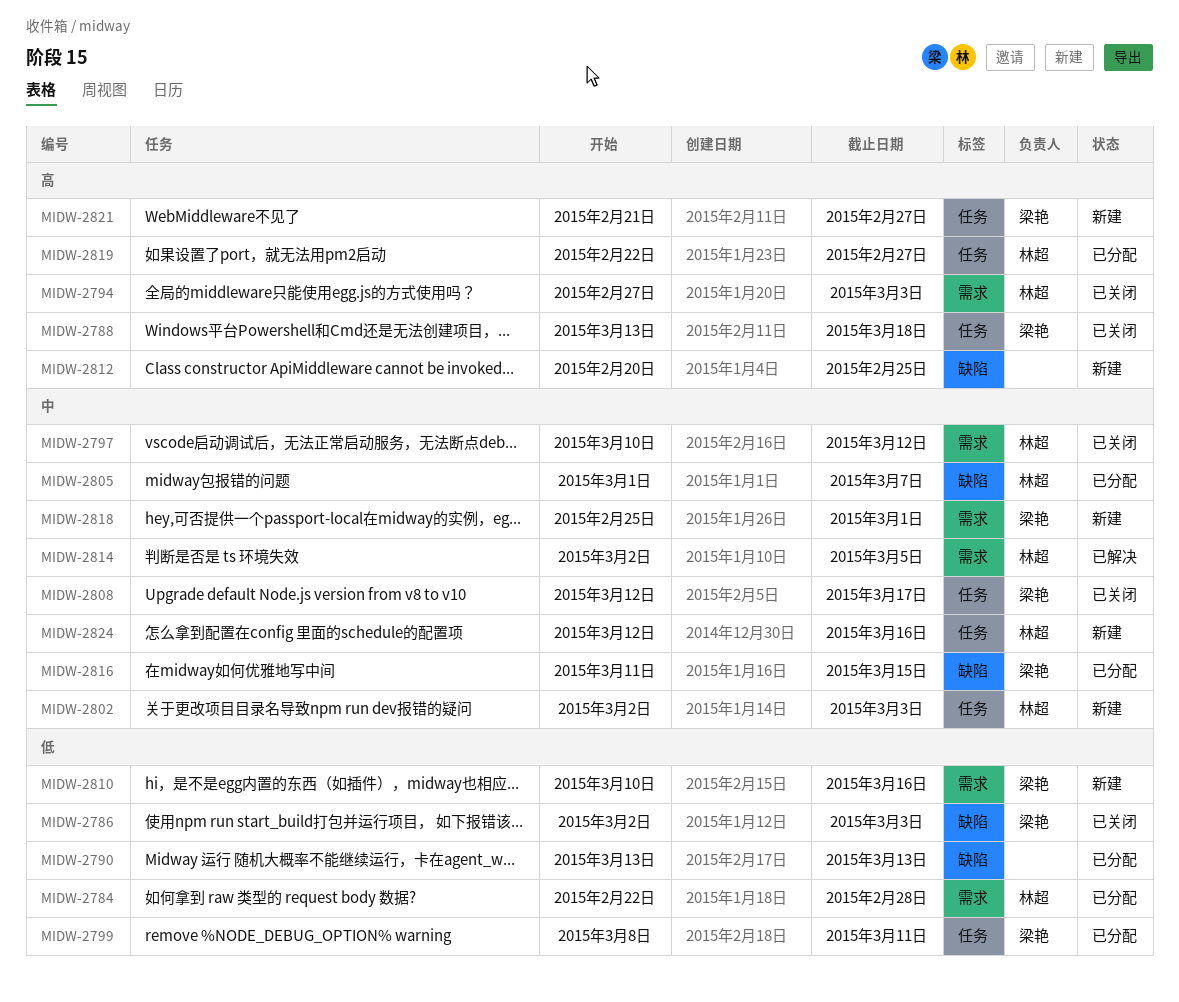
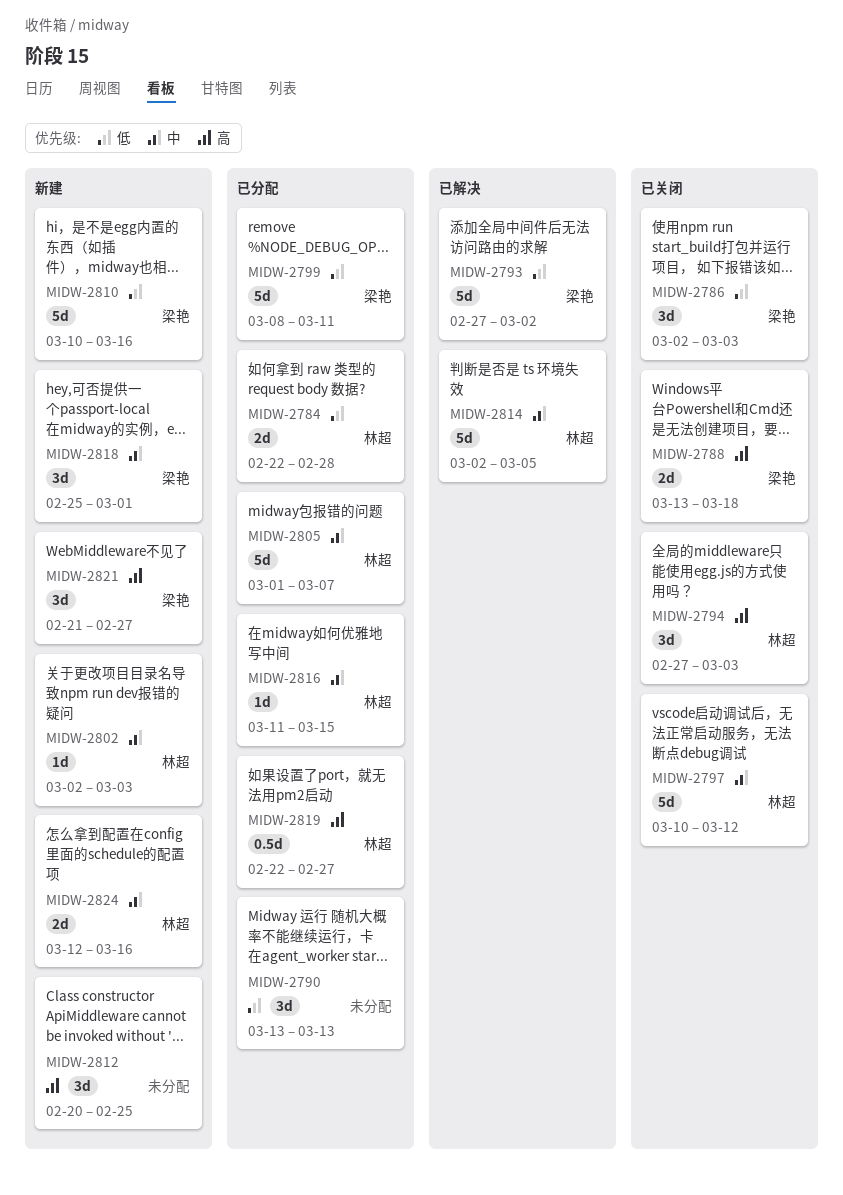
MIDW-2793: none -> present
MIDW-2808: present -> none
MIDW-2816, owner: 梁艳 -> 林超

